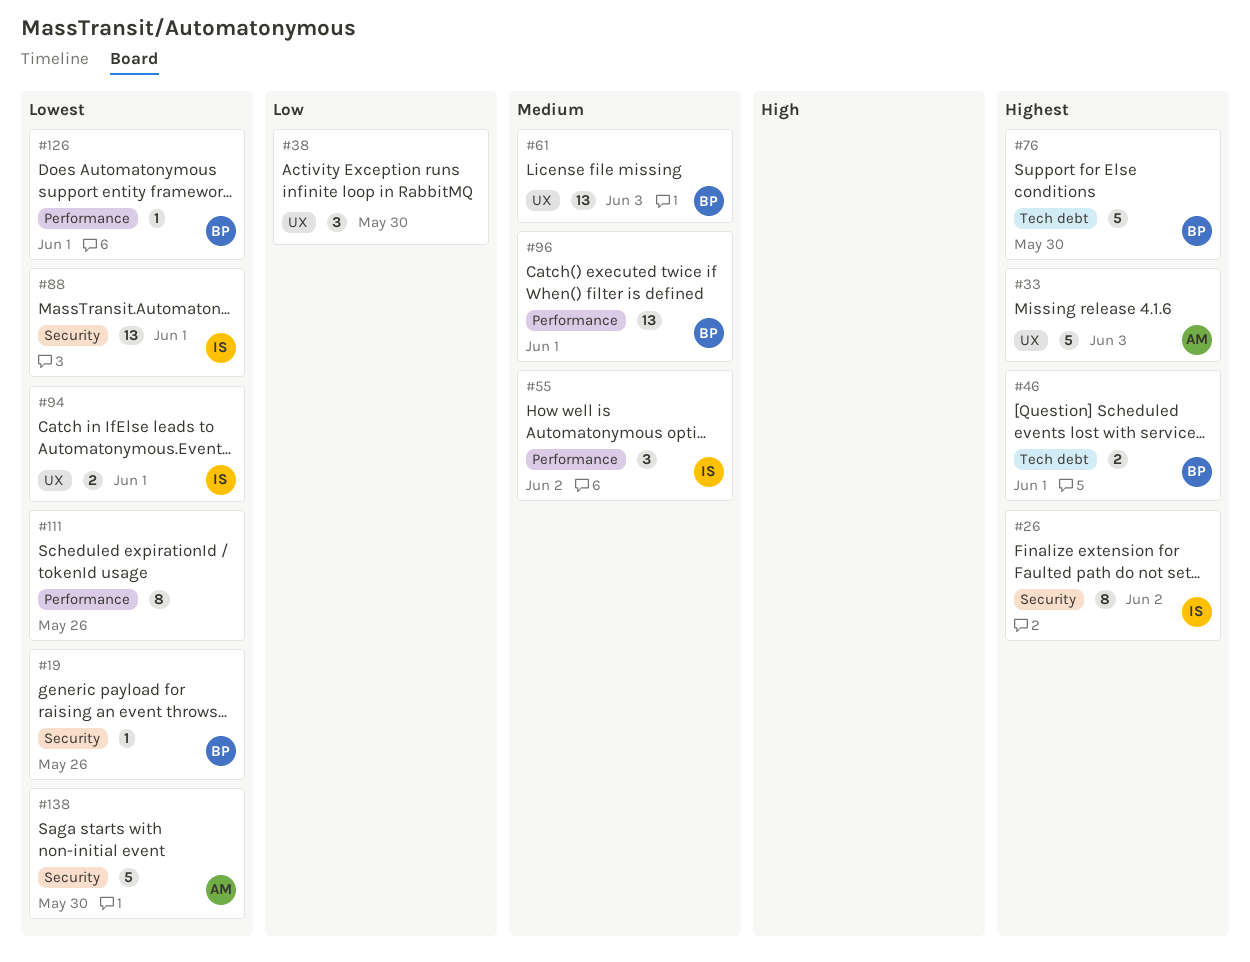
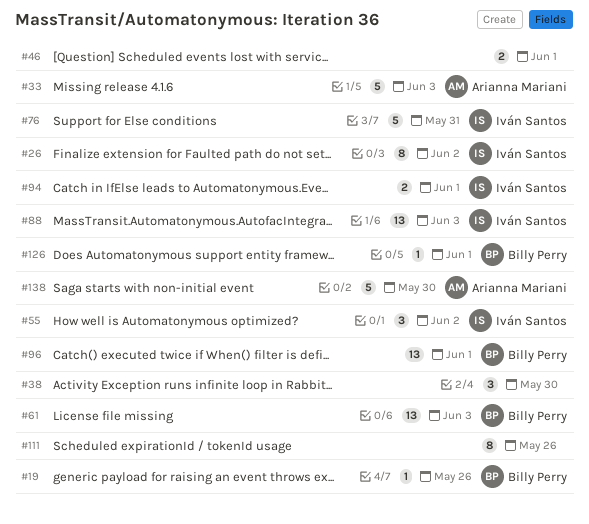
#46, owner: Billy Perry -> none
#76, owner: Billy Perry -> Iván Santos
#76, due: May 30 -> May 31
#88, due: Jun 1 -> Jun 3

